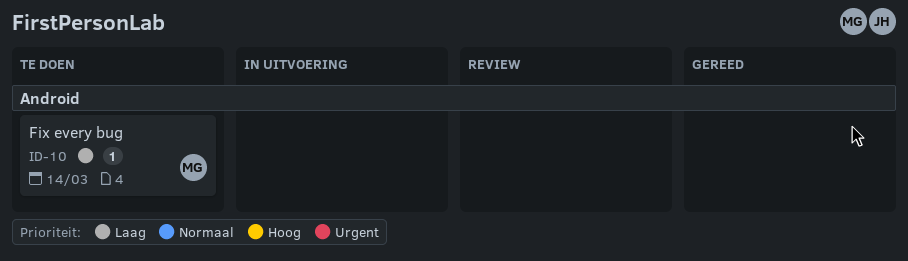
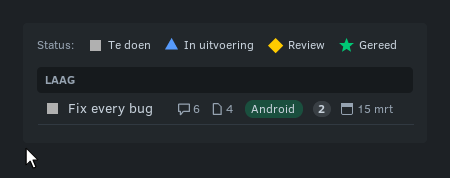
Fix every bug, estimate: 1 -> 2
Fix every bug, due: Mar 14 -> Mar 15

